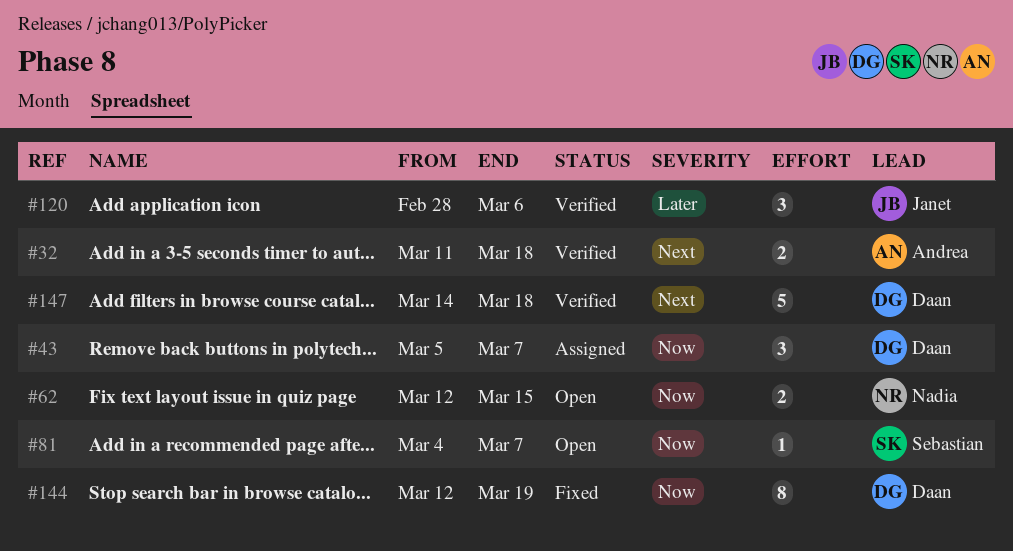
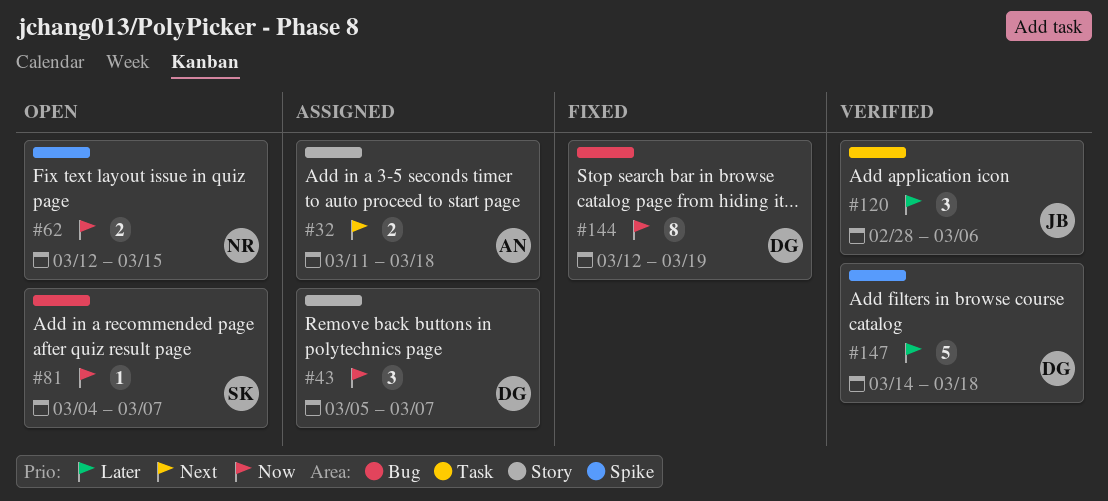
#32, status: Verified -> Assigned
#147, priority: Next -> Later

